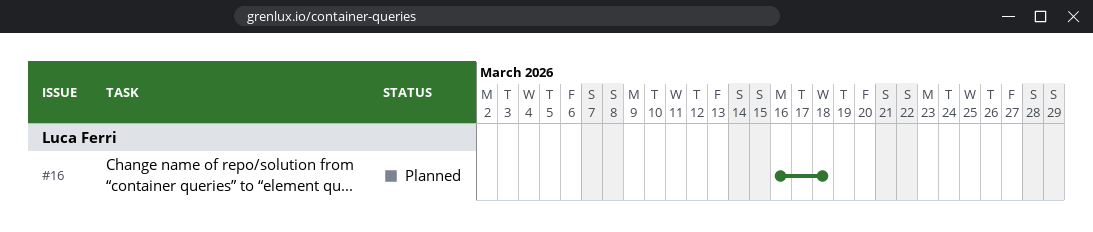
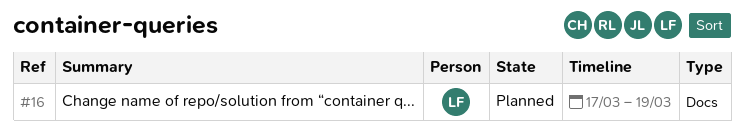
#16, start: Mar 16 -> Mar 17
#16, due: Mar 18 -> Mar 19

